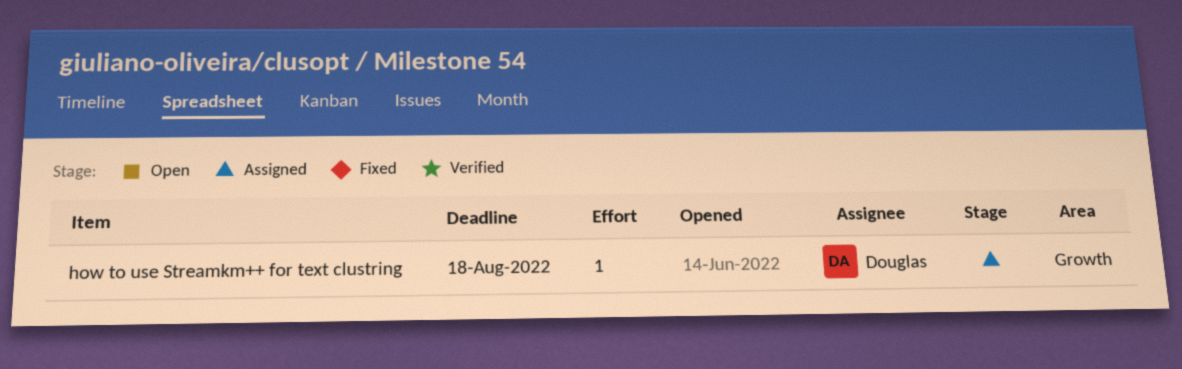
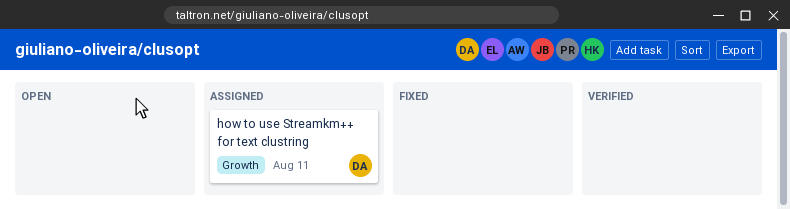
how to use Streamkm++ for text clustring, due: Aug 18 -> Aug 11

